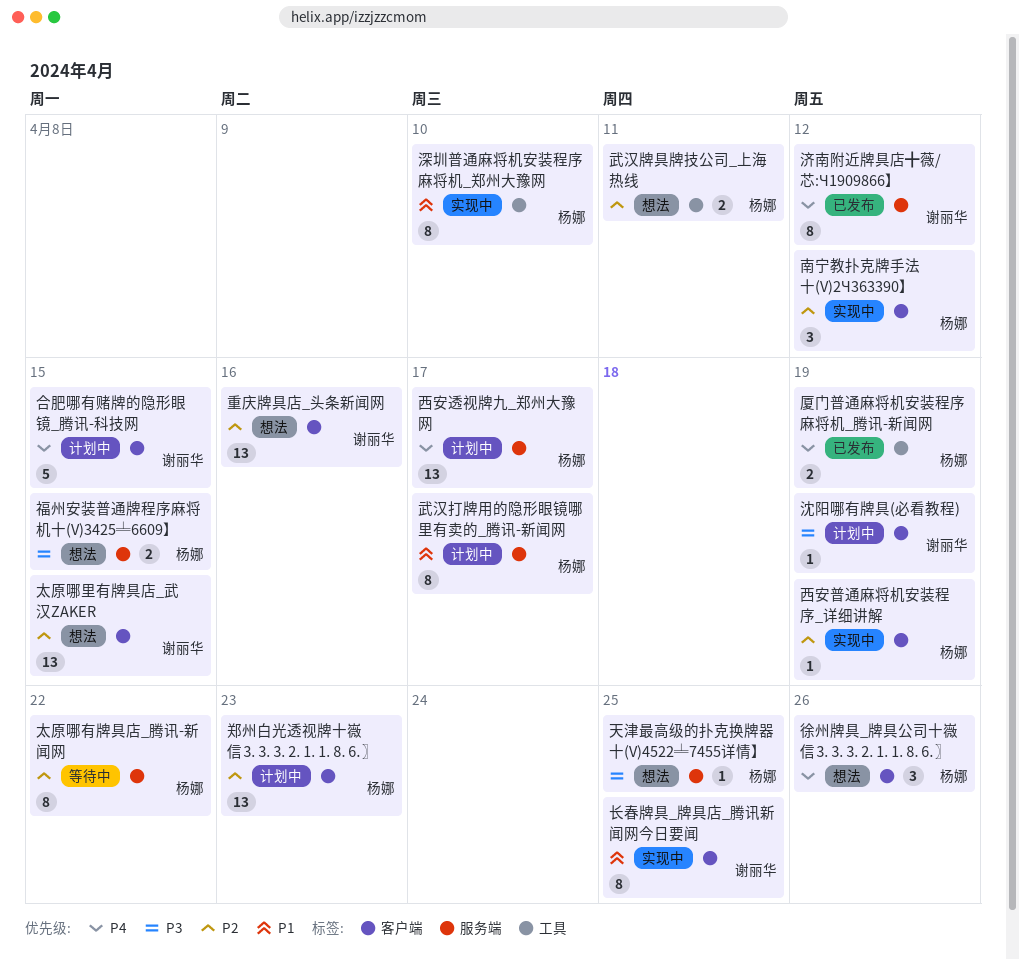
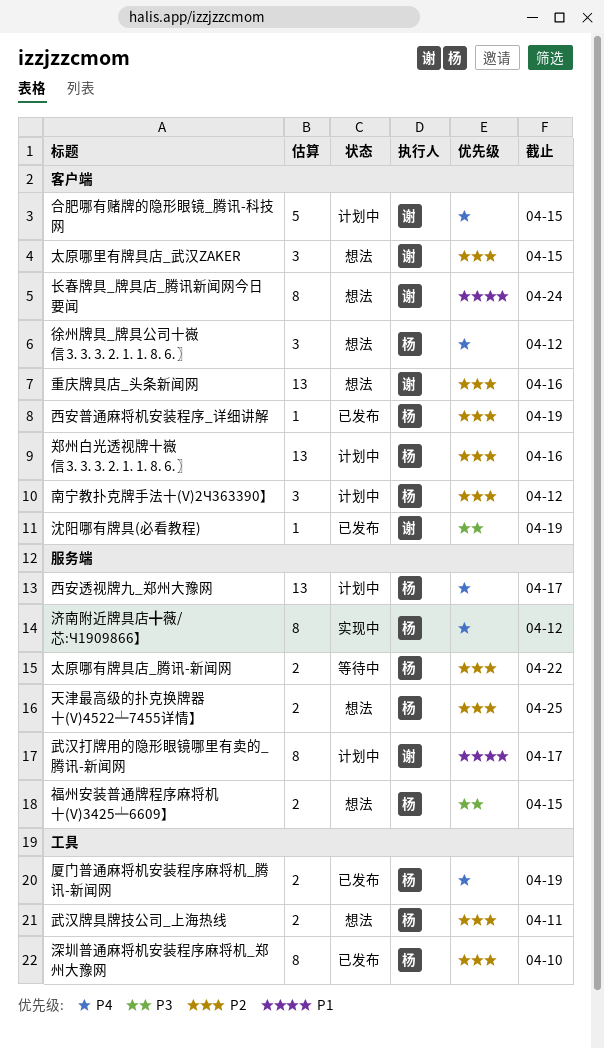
南宁教扑克牌手法十(V)2Ч363390】, status: 实现中 -> 计划中
天津最高级的扑克换牌器十(V)4522╧7455详情】, priority: P3 -> P2
天津最高级的扑克换牌器十(V)4522╧7455详情】, estimate: 1 -> 2
太原哪有牌具店_腾讯-新闻网, estimate: 8 -> 2
太原哪里有牌具店_武汉ZAKER, estimate: 13 -> 3
徐州牌具_牌具公司十嶶信⒊⒊⒊⒉⒈⒈⒏⒍〗, due: Apr 26 -> Apr 12
武汉打牌用的隐形眼镜哪里有卖的_腾讯-新闻网, owner: 杨娜 -> 谢丽华
沈阳哪有牌具(必看教程), status: 计划中 -> 已发布
济南附近牌具店╋薇/芯:Ч1909866】, status: 已发布 -> 实现中
济南附近牌具店╋薇/芯:Ч1909866】, owner: 谢丽华 -> 杨娜
深圳普通麻将机安装程序麻将机_郑州大豫网, status: 实现中 -> 已发布
深圳普通麻将机安装程序麻将机_郑州大豫网, priority: P1 -> P2
西安普通麻将机安装程序_详细讲解, status: 实现中 -> 已发布
郑州白光透视牌十嶶信⒊⒊⒊⒉⒈⒈⒏⒍〗, due: Apr 23 -> Apr 16
长春牌具_牌具店_腾讯新闻网今日要闻, status: 实现中 -> 想法
长春牌具_牌具店_腾讯新闻网今日要闻, due: Apr 25 -> Apr 24

